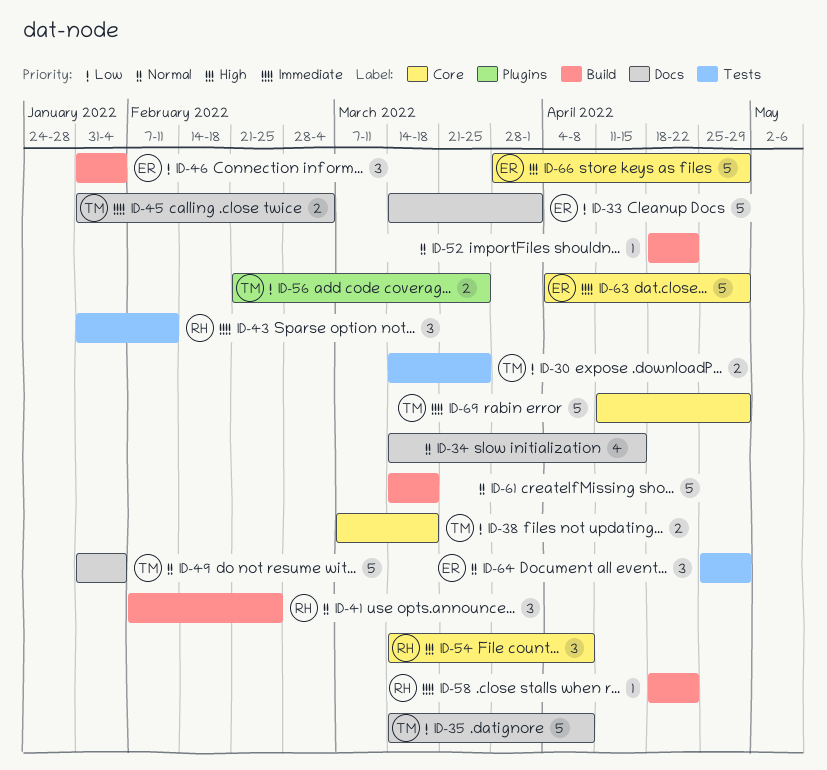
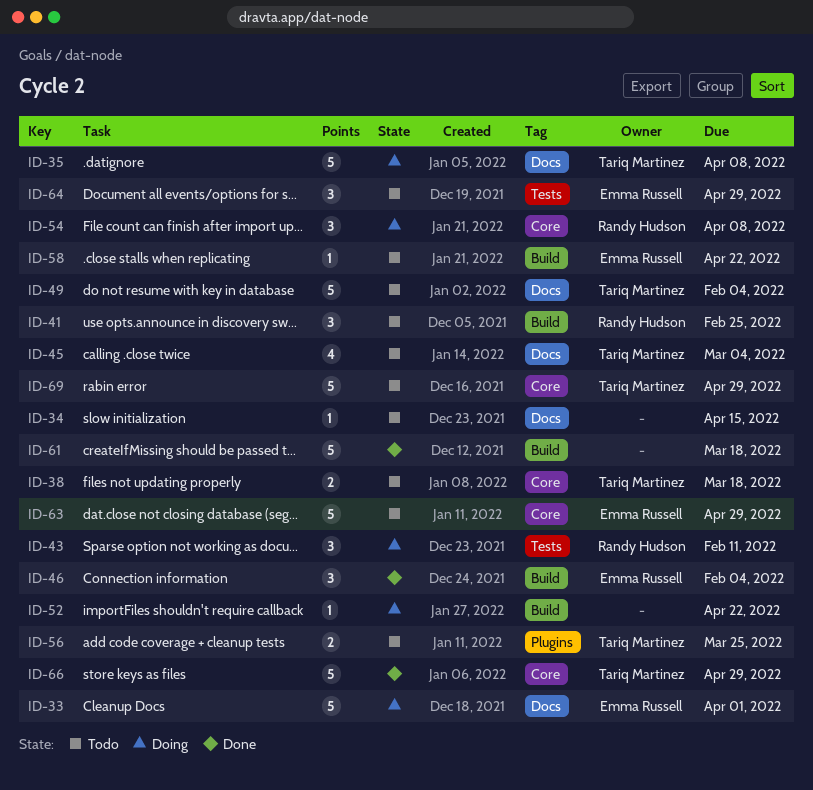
ID-30: present -> none
ID-34, estimate: 4 -> 1
ID-45, estimate: 2 -> 4
ID-58, owner: Randy Hudson -> Emma Russell
ID-66, owner: Emma Russell -> Tariq Martinez

